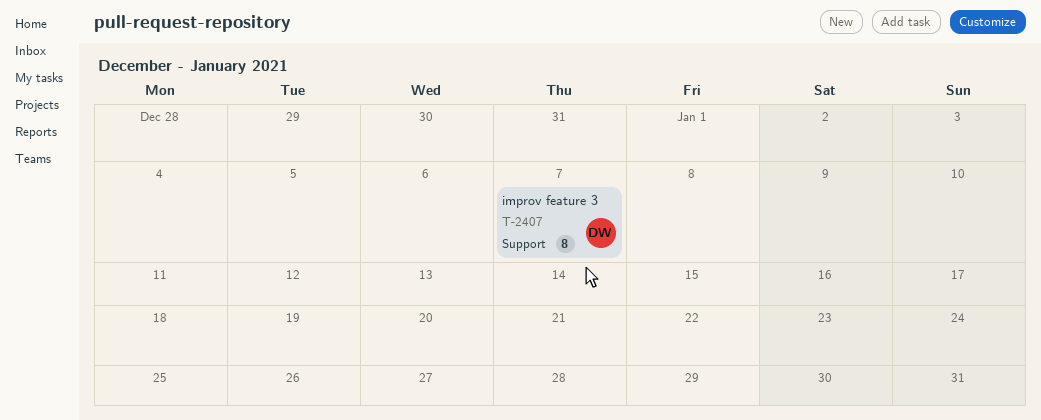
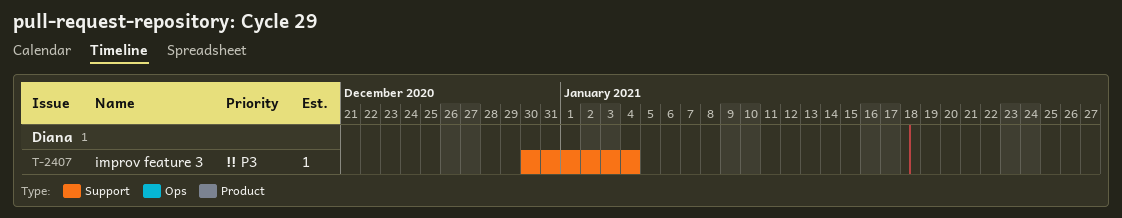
T-2407, estimate: 8 -> 1
T-2407, due: Jan 7 -> Jan 4

